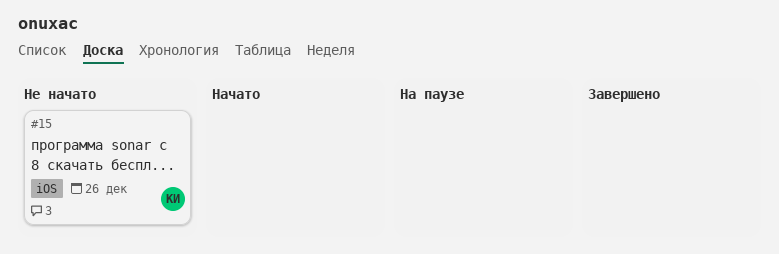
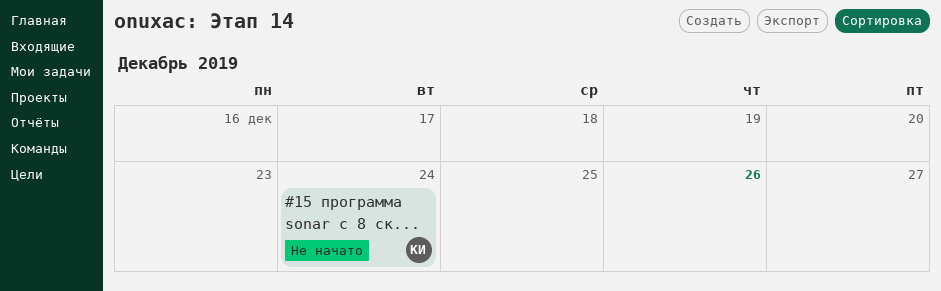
#15, due: Dec 26 -> Dec 24

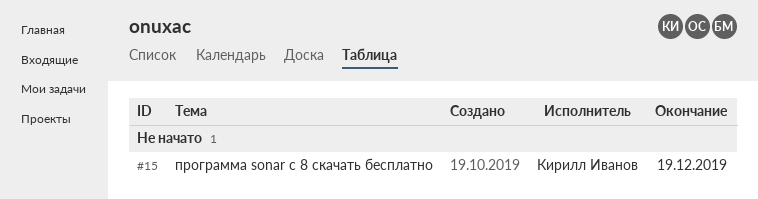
#15, due: Dec 24 -> Dec 19

